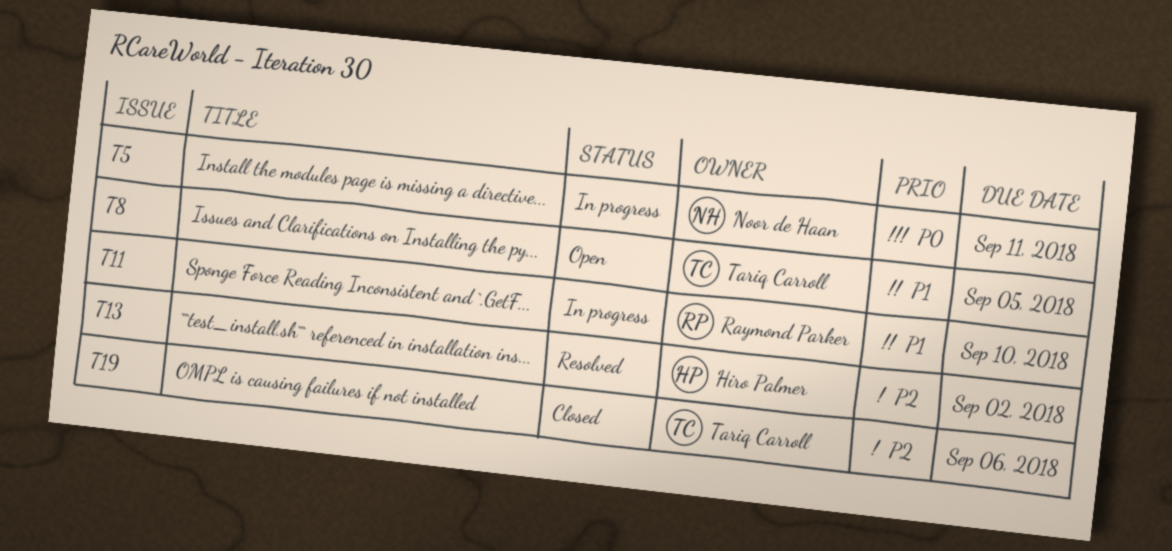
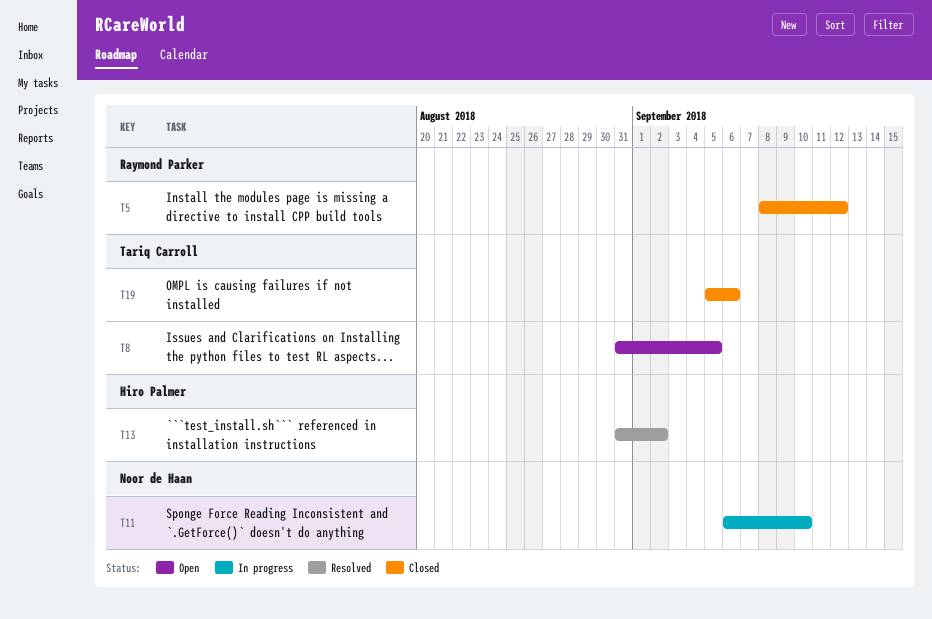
T5, status: In progress -> Closed
T5, owner: Noor de Haan -> Raymond Parker
T5, due: Sep 11 -> Sep 12
T11, owner: Raymond Parker -> Noor de Haan

